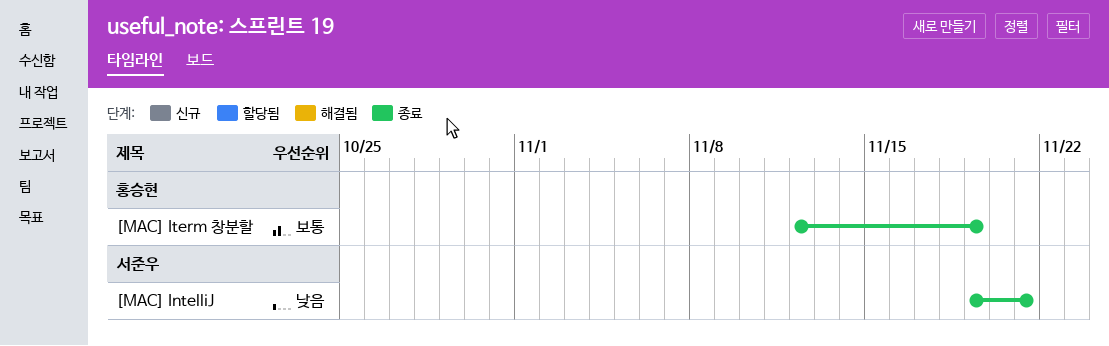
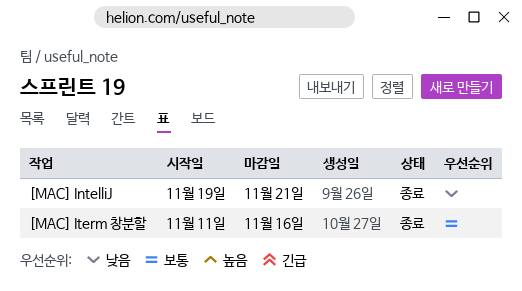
[MAC] Iterm 창분할, start: Nov 12 -> Nov 11
[MAC] Iterm 창분할, due: Nov 19 -> Nov 16

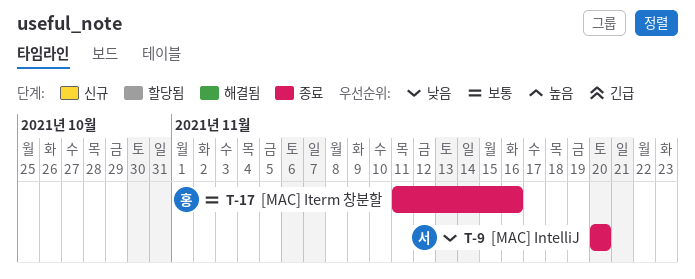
[MAC] IntelliJ, start: Nov 19 -> Nov 20
[MAC] IntelliJ, due: Nov 21 -> Nov 20

